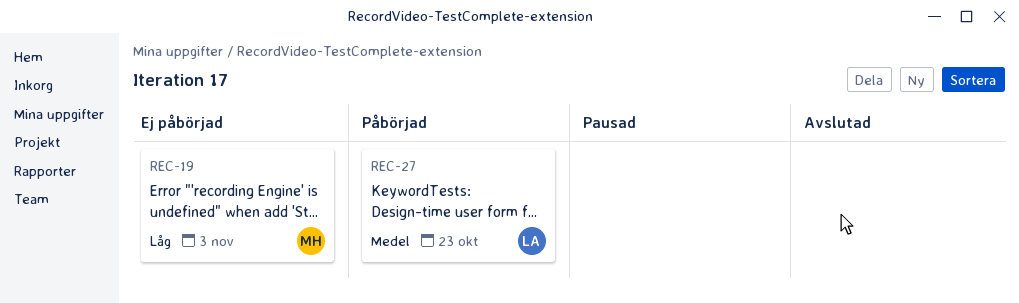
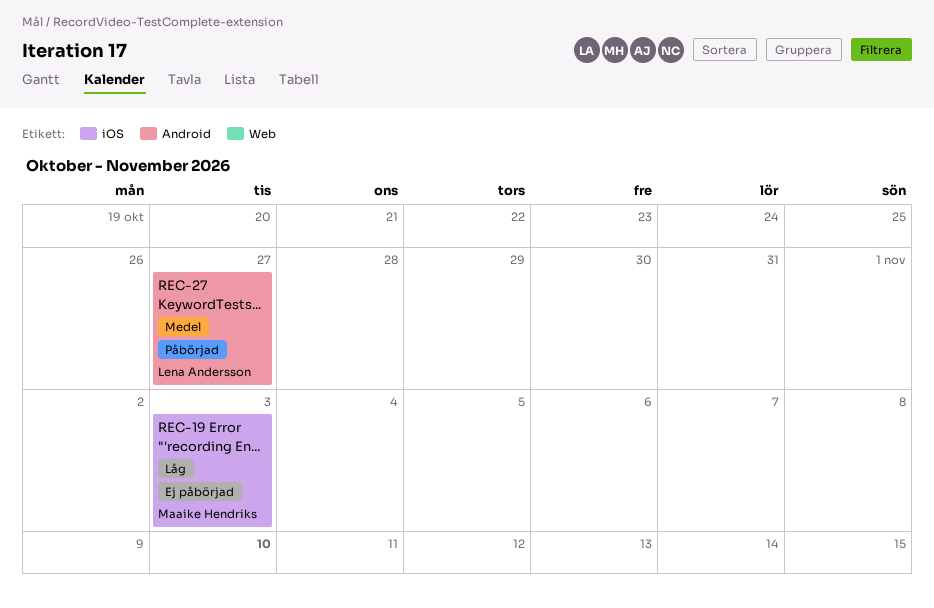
REC-27, due: Oct 23 -> Oct 27

